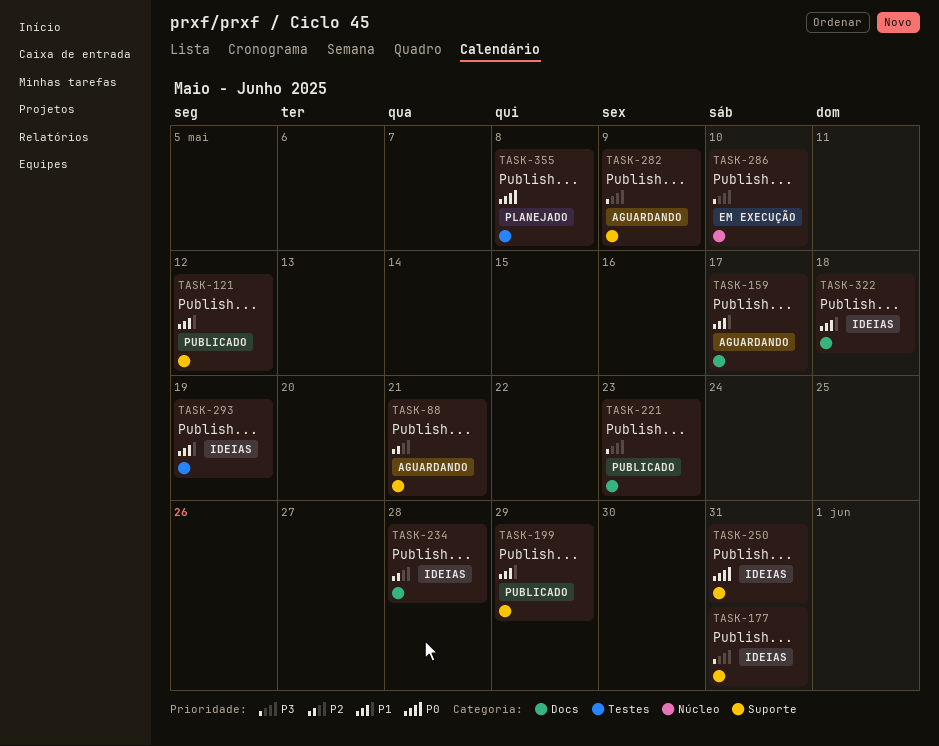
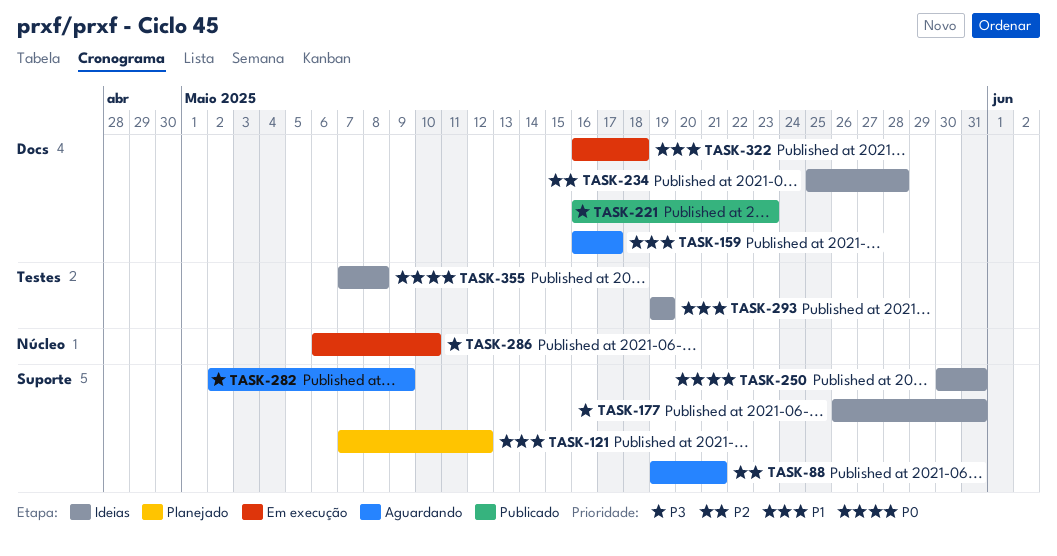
TASK-121, status: Publicado -> Planejado
TASK-199: present -> none
TASK-322, status: Ideias -> Em execução
TASK-355, status: Planejado -> Ideias

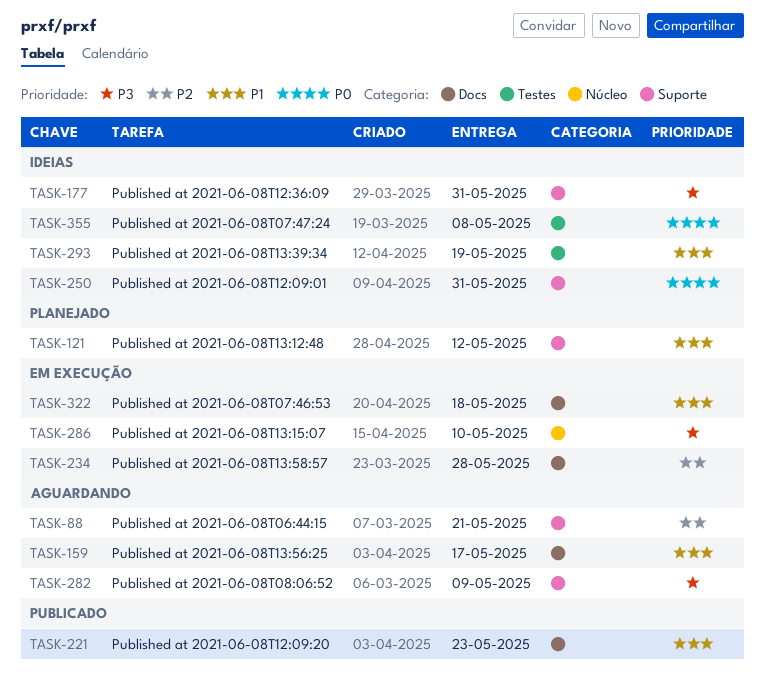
TASK-221, priority: P3 -> P1
TASK-234, status: Ideias -> Em execução

